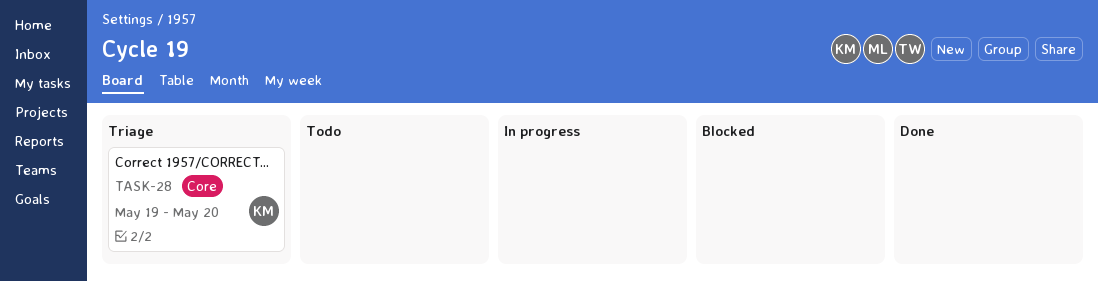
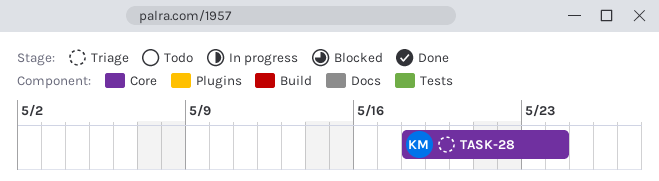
TASK-28, start: May 19 -> May 18
TASK-28, due: May 20 -> May 24

